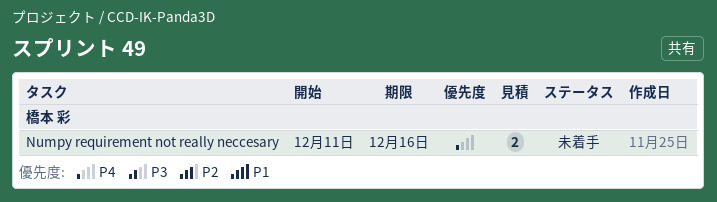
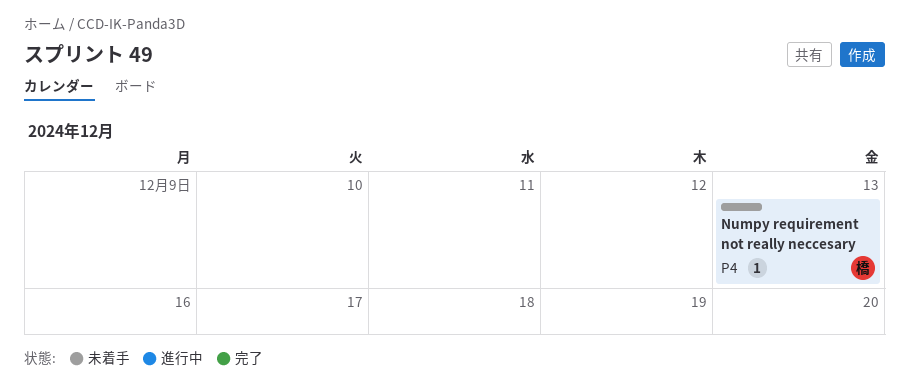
Numpy requirement not really neccesary, estimate: 2 -> 1
Numpy requirement not really neccesary, due: Dec 16 -> Dec 13

